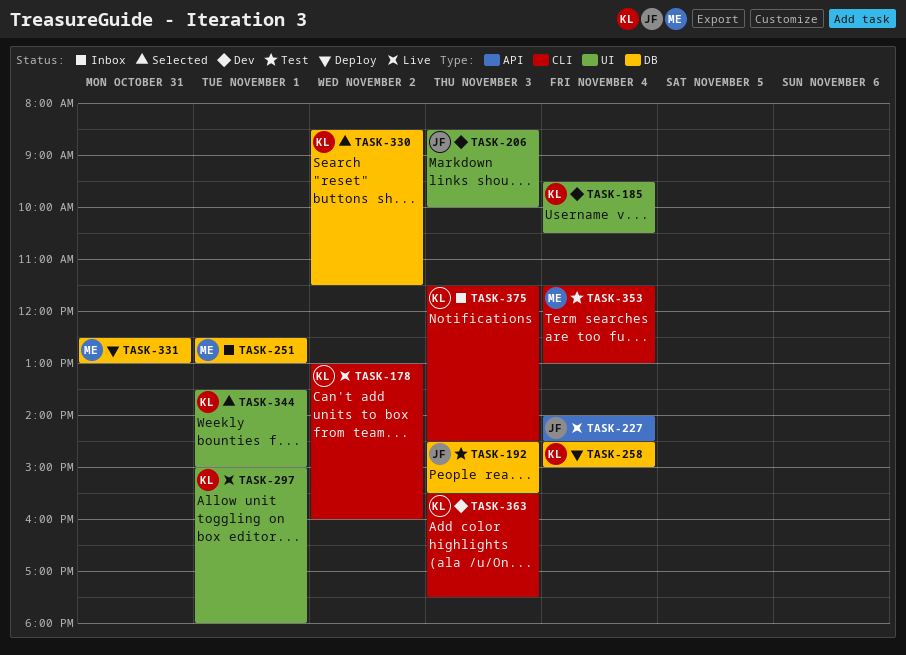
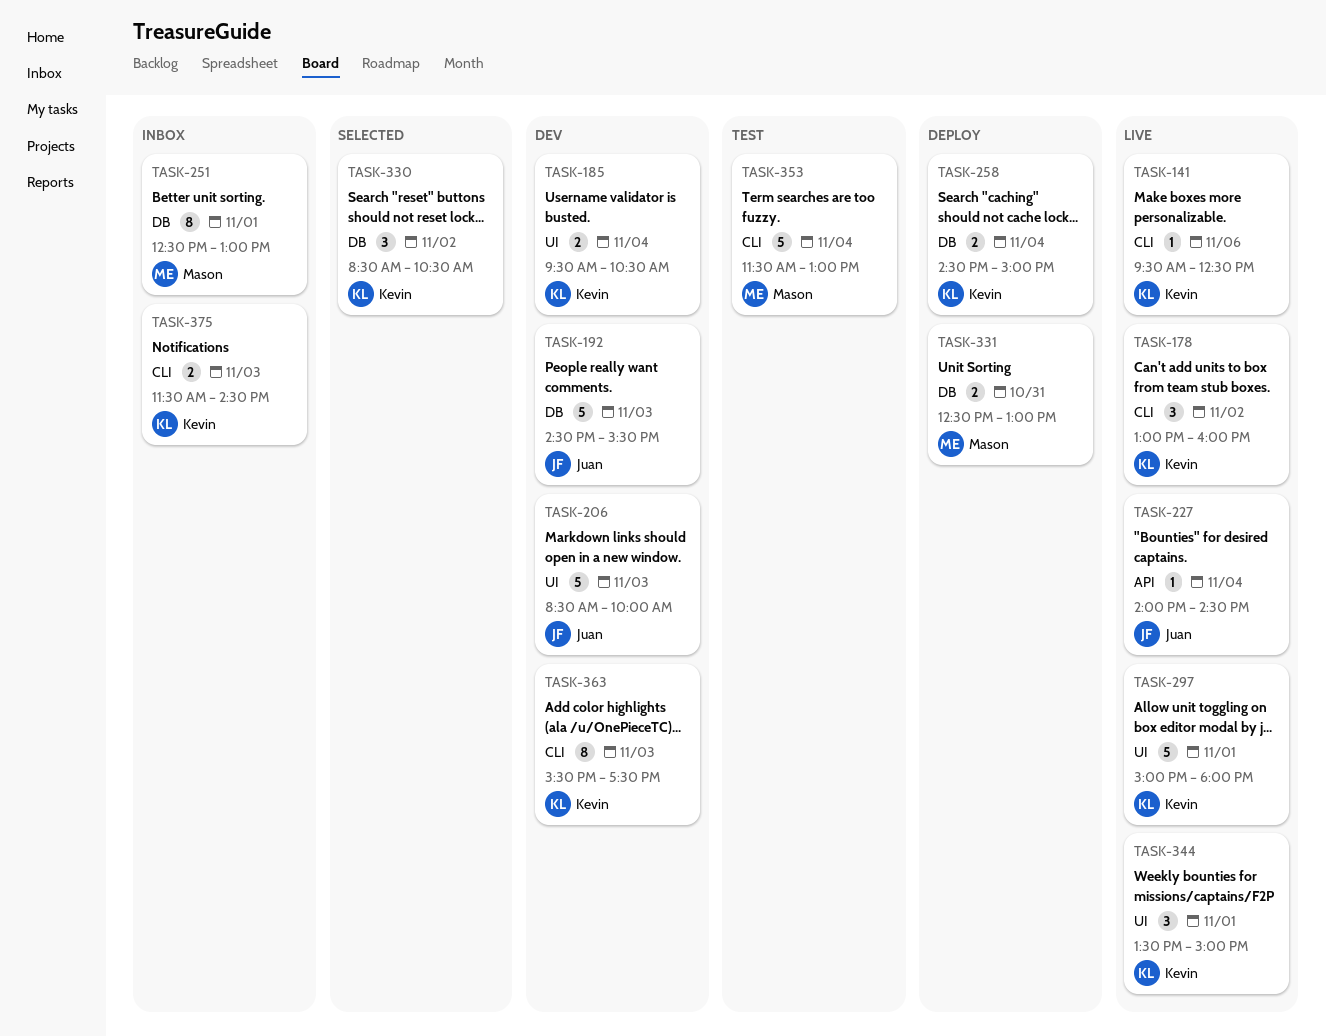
TASK-141: none -> present
TASK-192, status: Test -> Dev
TASK-330, ends: 11:30 -> 10:30
TASK-344, status: Selected -> Live

